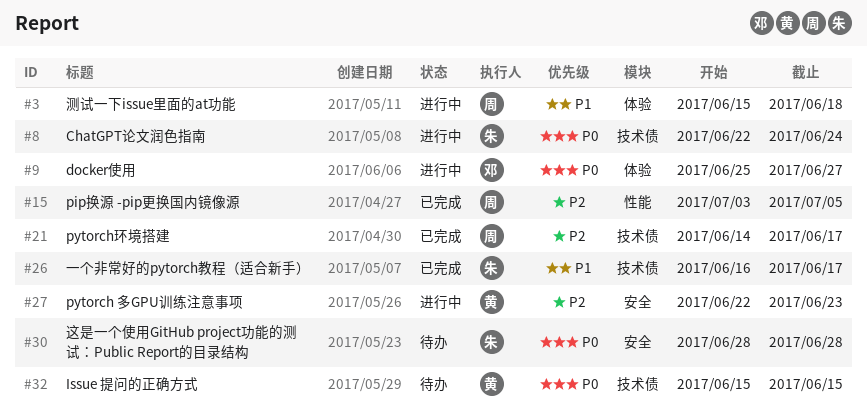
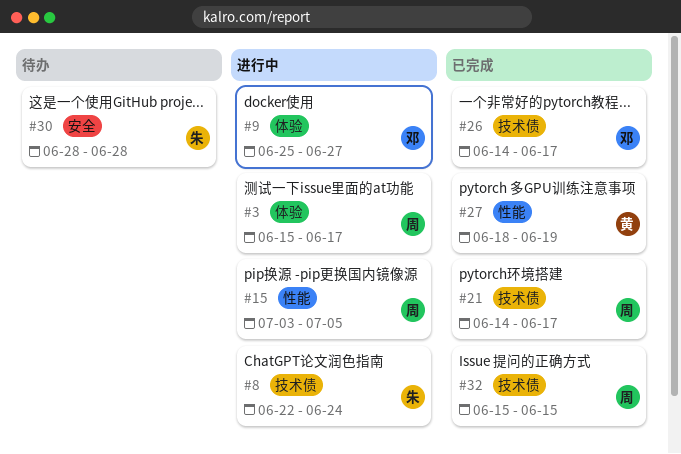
#3, due: Jun 18 -> Jun 17
#15, status: 已完成 -> 进行中
#26, owner: 朱 -> 邓
#26, start: Jun 16 -> Jun 14
#27, status: 进行中 -> 已完成
#27, label: 安全 -> 性能
#27, start: Jun 22 -> Jun 18
#27, due: Jun 23 -> Jun 19
#32, status: 待办 -> 已完成
#32, owner: 黄 -> 周

